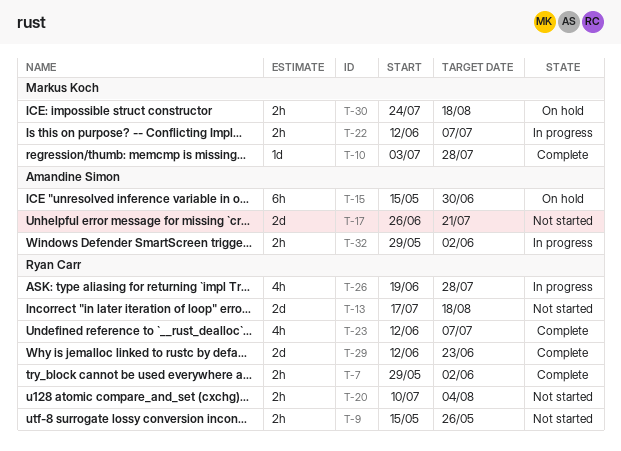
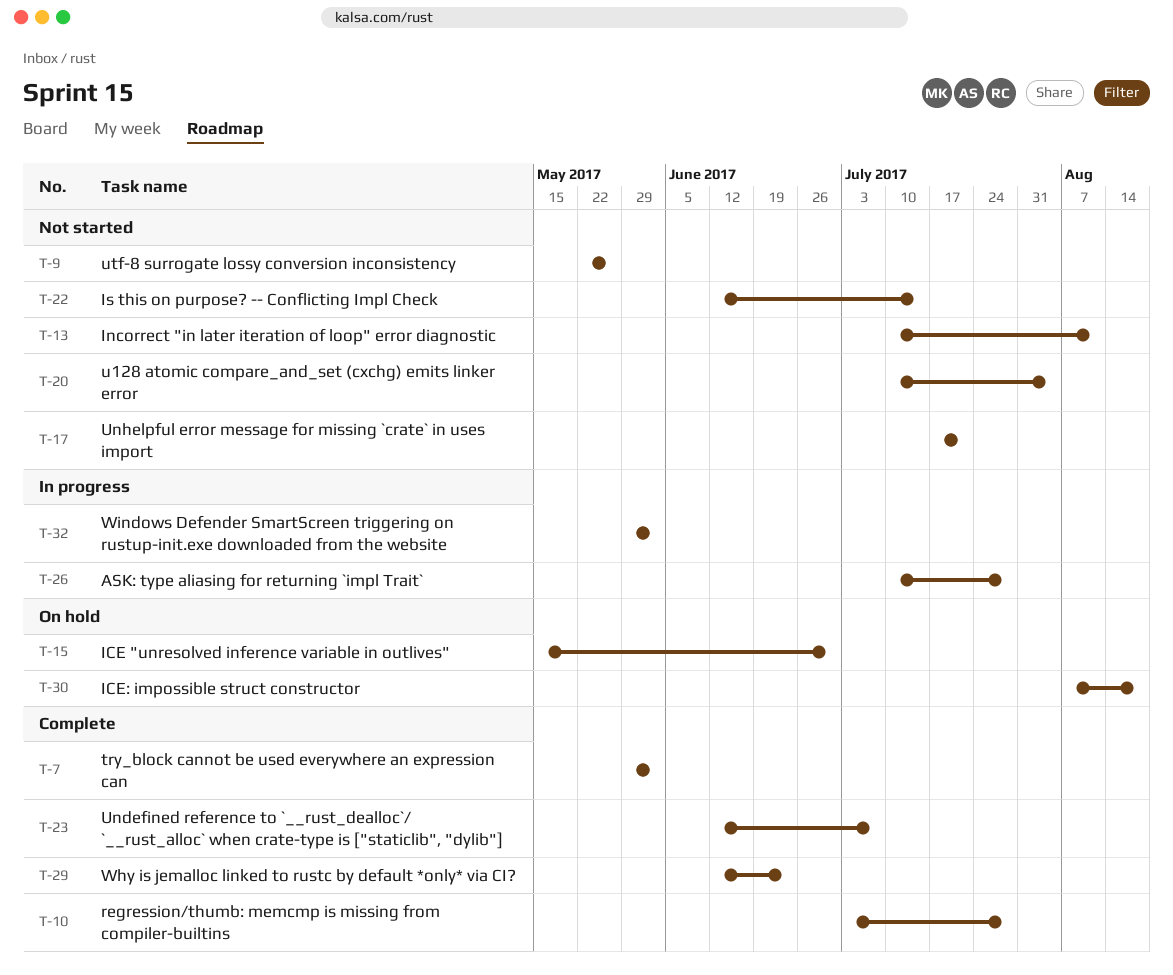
T-9, start: May 15 -> May 22
T-13, start: Jul 17 -> Jul 10
T-13, due: Aug 18 -> Aug 11
T-17, start: Jun 26 -> Jul 17
T-22, status: In progress -> Not started
T-22, due: Jul 7 -> Jul 14
T-26, start: Jun 19 -> Jul 10
T-30, start: Jul 24 -> Aug 7

